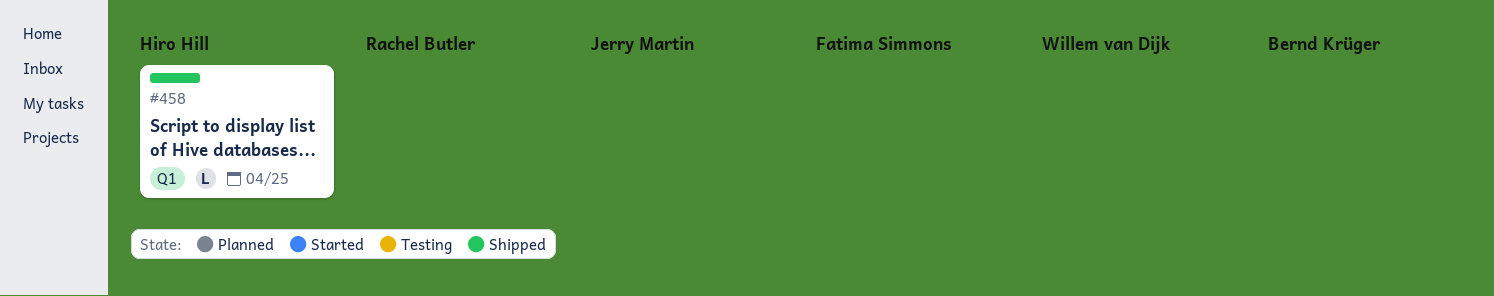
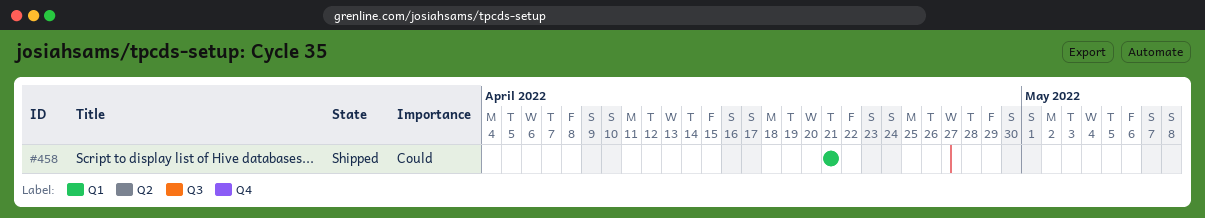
#458, due: Apr 25 -> Apr 21

